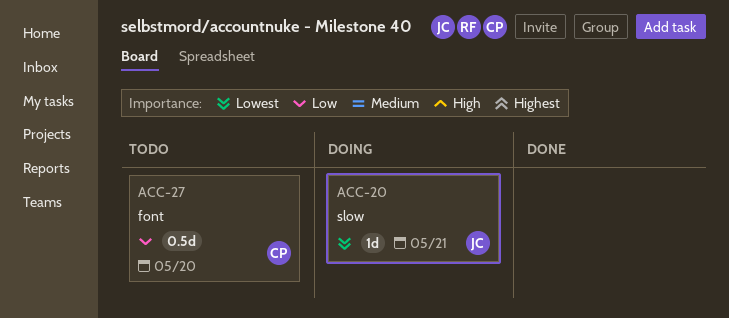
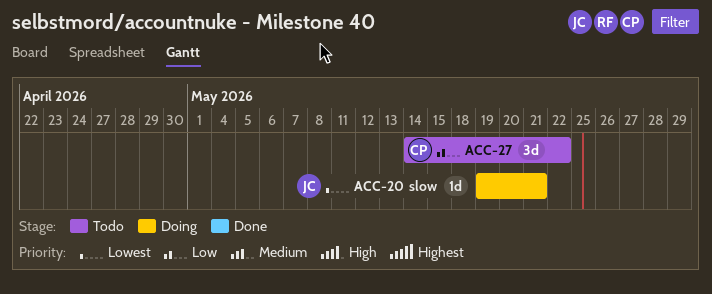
ACC-27, estimate: 0.5d -> 3d
ACC-27, due: May 20 -> May 22

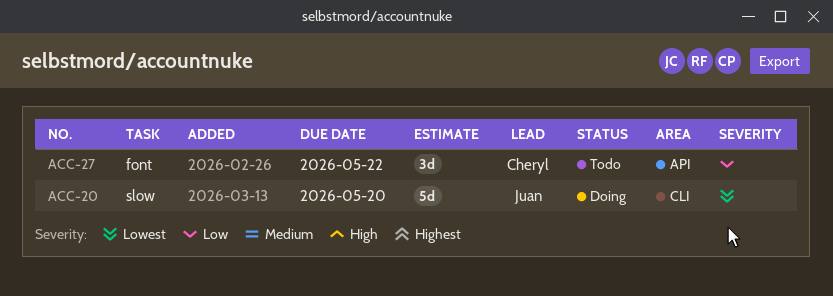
ACC-20, estimate: 1d -> 5d
ACC-20, due: May 21 -> May 20

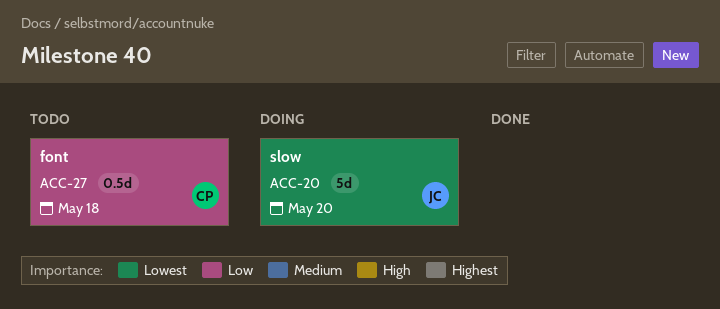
ACC-27, estimate: 3d -> 0.5d
ACC-27, due: May 22 -> May 18

